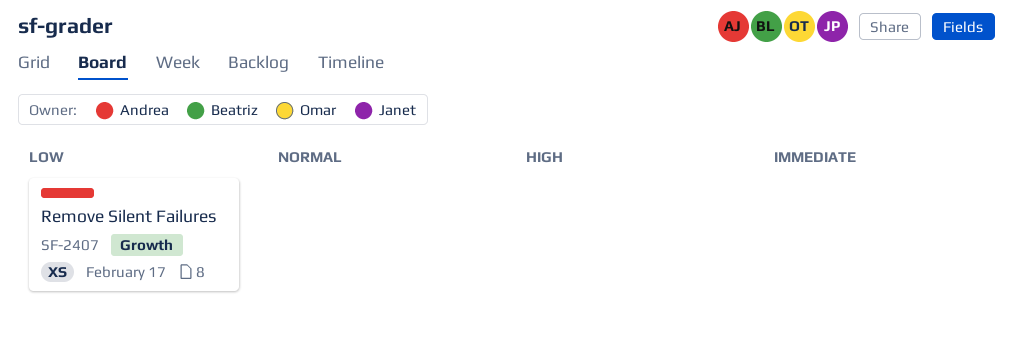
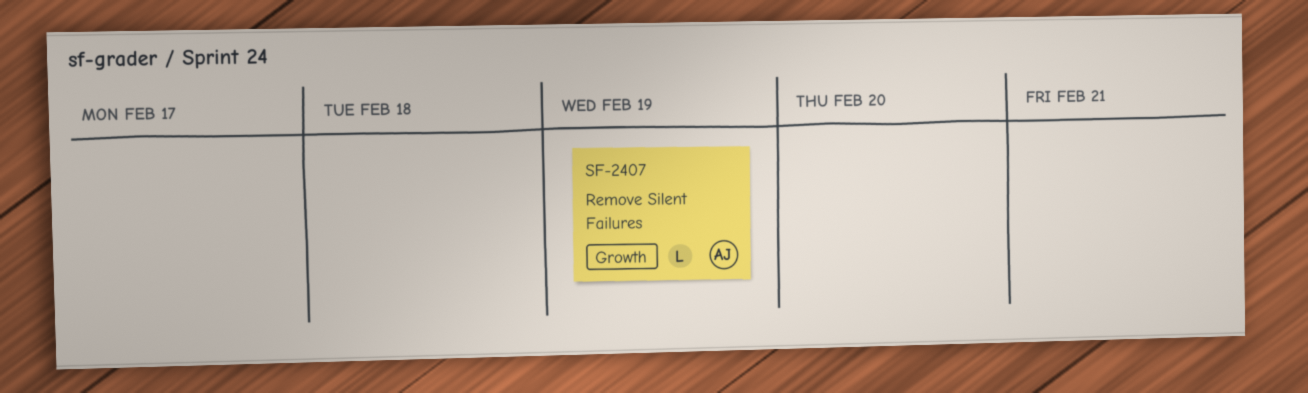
SF-2407, estimate: XS -> L
SF-2407, due: Feb 17 -> Feb 19

